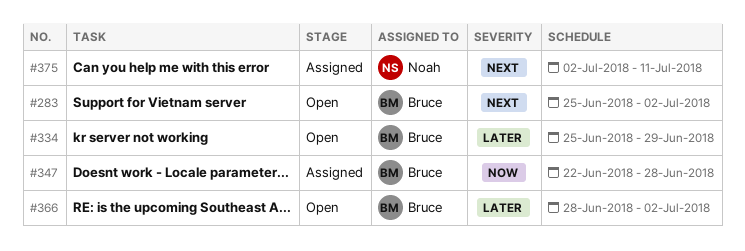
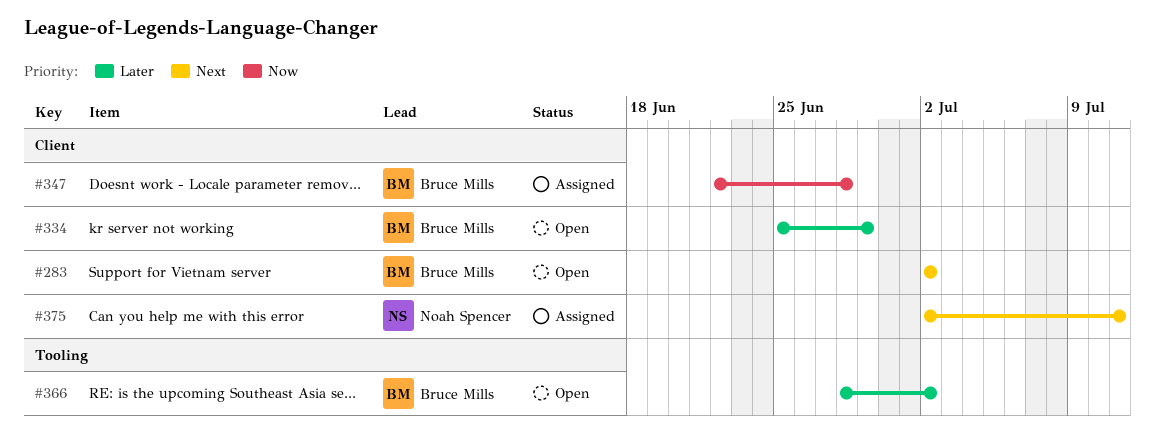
#283, start: Jun 25 -> Jul 2

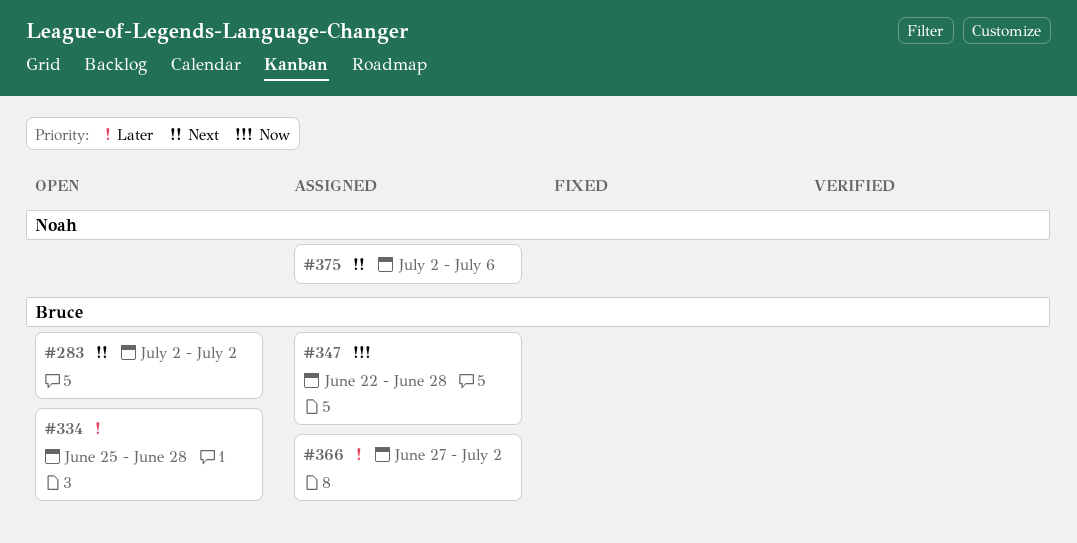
#334, due: Jun 29 -> Jun 28
#366, status: Open -> Assigned
#366, start: Jun 28 -> Jun 27
#375, due: Jul 11 -> Jul 6

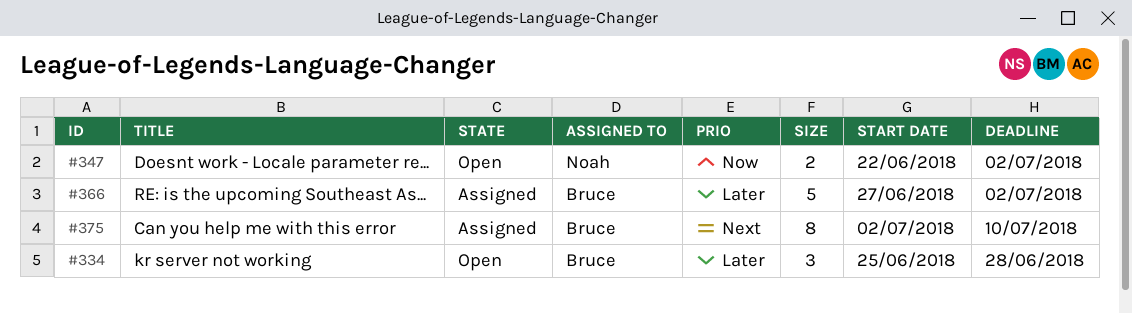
#283: present -> none
#347, status: Assigned -> Open
#347, owner: Bruce -> Noah
#347, due: Jun 28 -> Jul 2
#375, owner: Noah -> Bruce
#375, due: Jul 6 -> Jul 10

